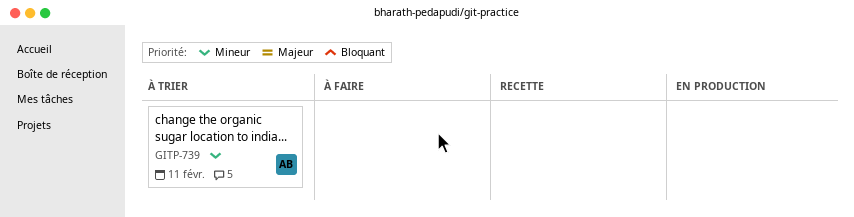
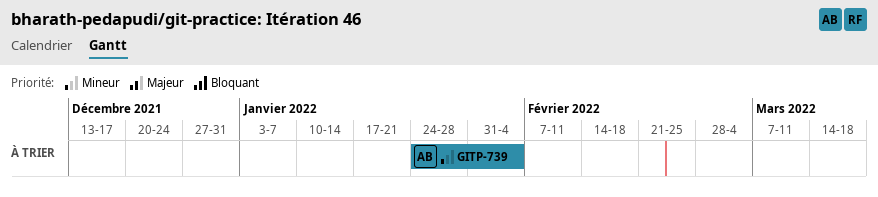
GITP-739, due: Feb 11 -> Feb 4

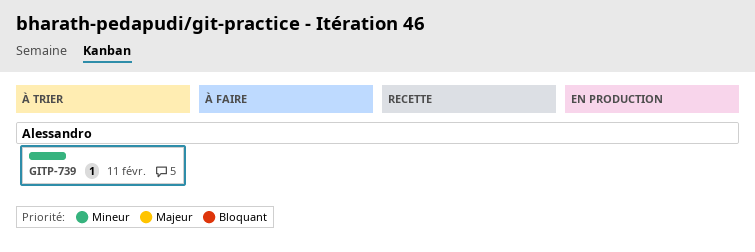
GITP-739, due: Feb 4 -> Feb 11

